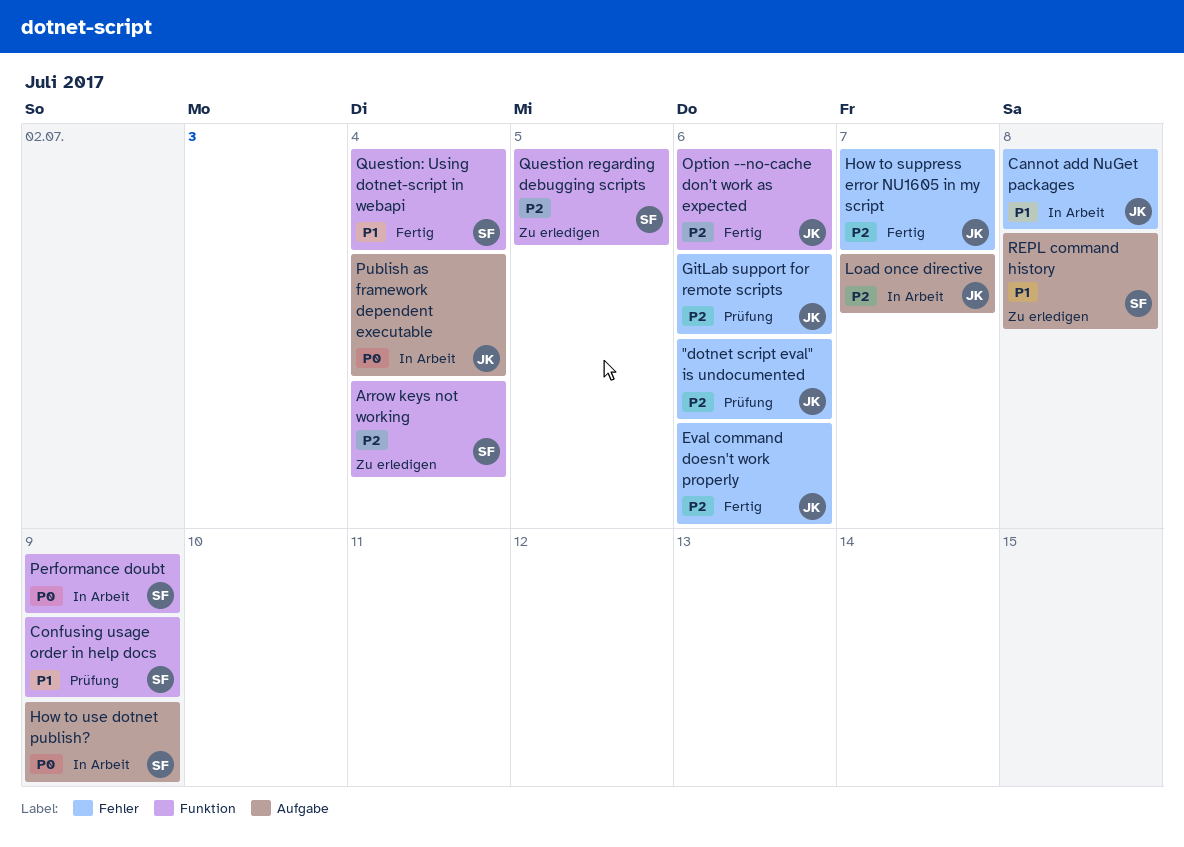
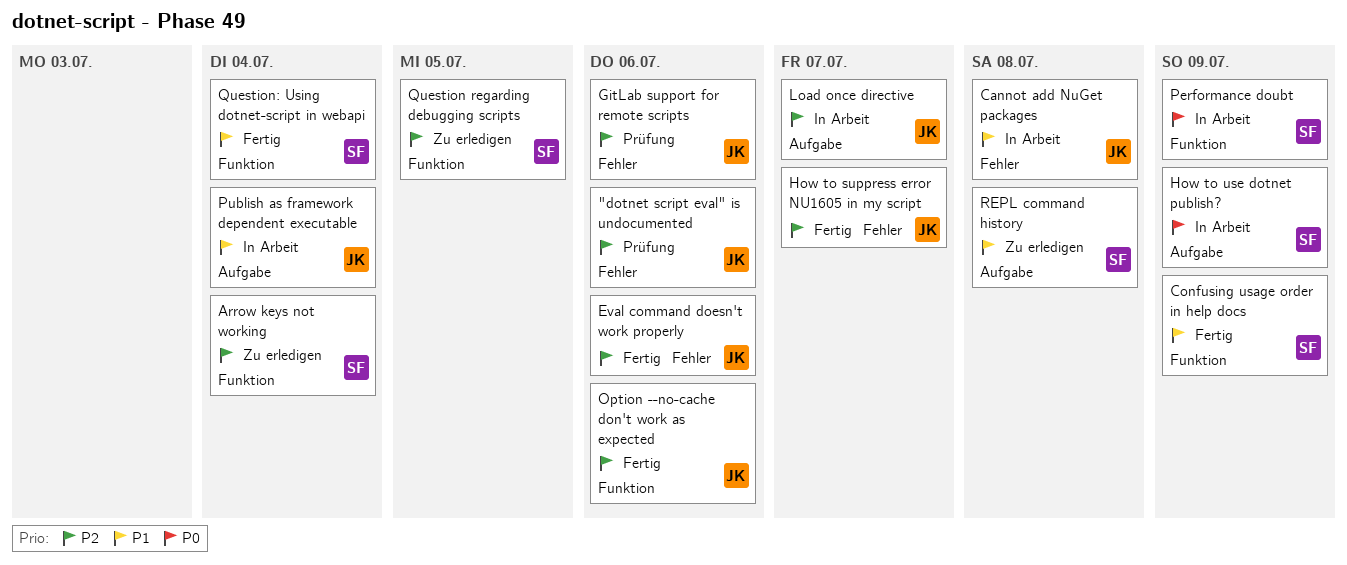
Confusing usage order in help docs, status: Prüfung -> Fertig
Publish as framework dependent executable, priority: P0 -> P1

